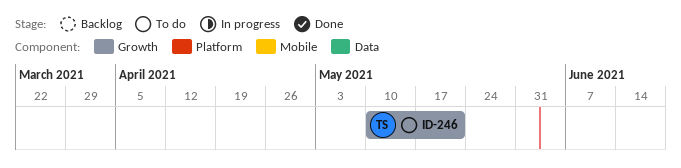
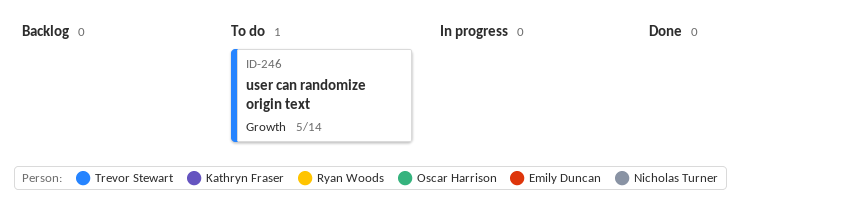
ID-246, due: May 21 -> May 14

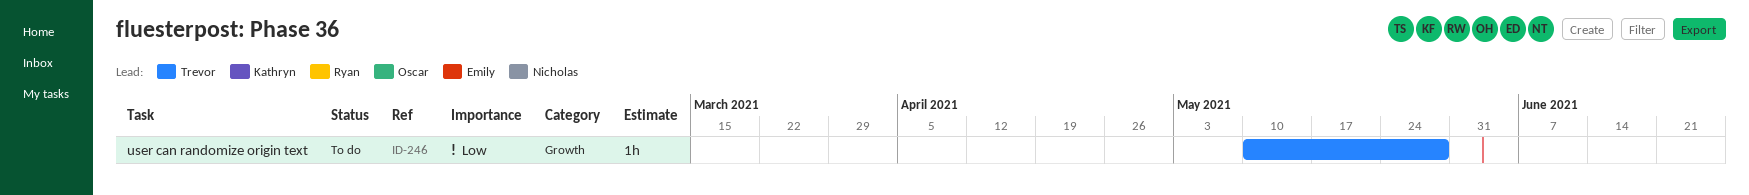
ID-246, due: May 14 -> May 28

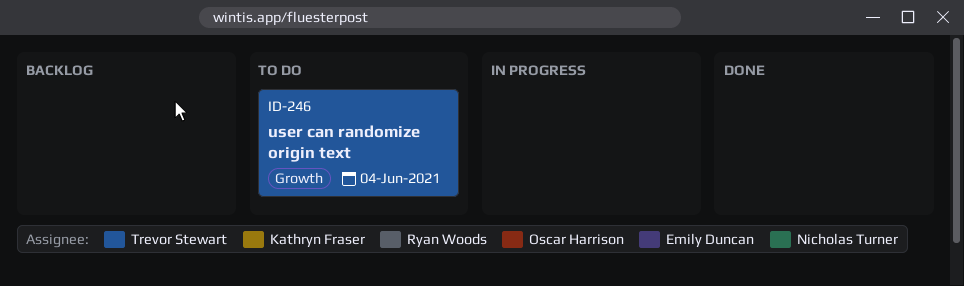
ID-246, due: May 28 -> Jun 4

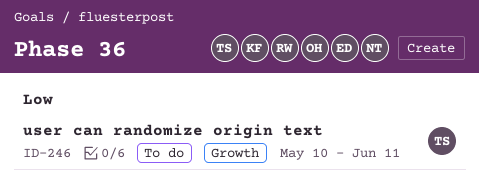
ID-246, due: Jun 4 -> Jun 11

